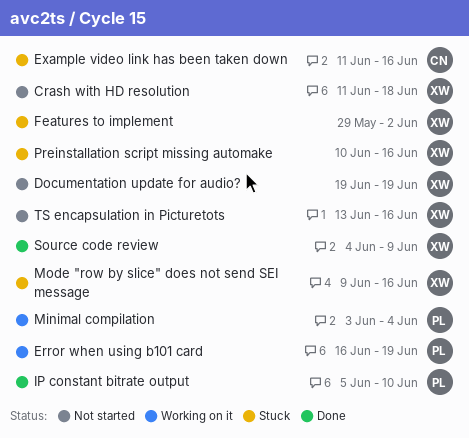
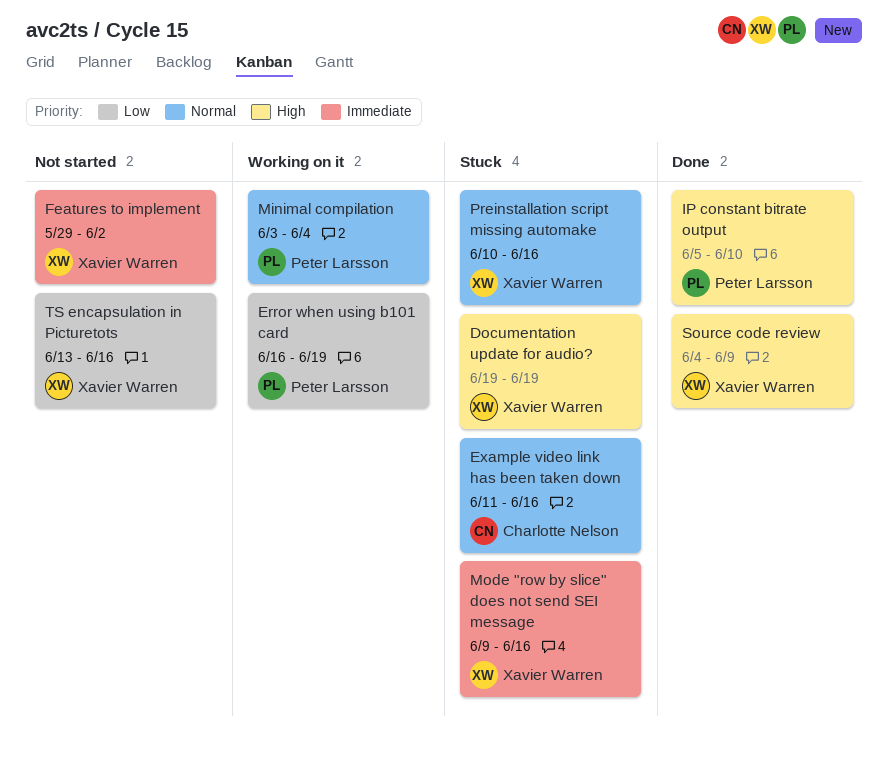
Crash with HD resolution: present -> none
Documentation update for audio?, status: Not started -> Stuck
Features to implement, status: Stuck -> Not started

